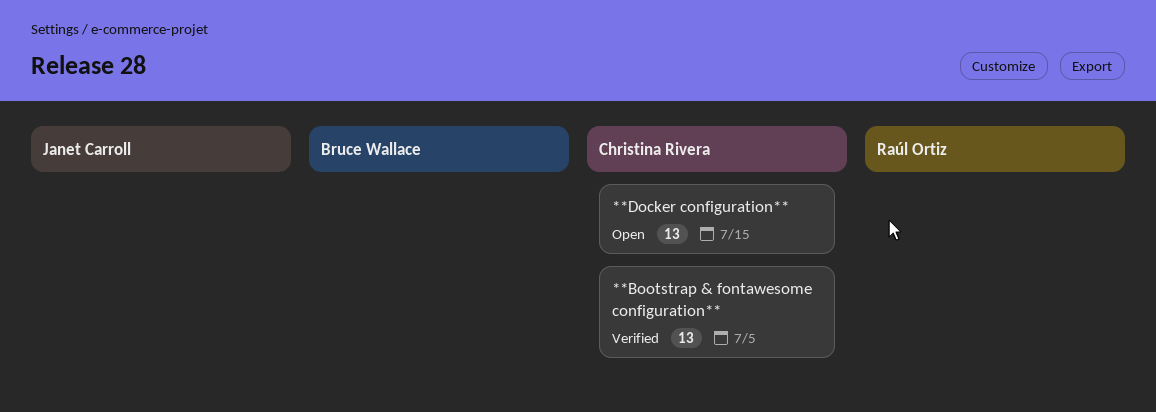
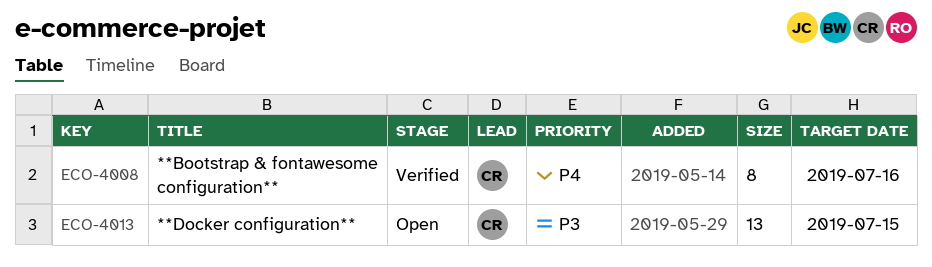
**Bootstrap & fontawesome configuration**, estimate: 13 -> 8
**Bootstrap & fontawesome configuration**, due: Jul 5 -> Jul 16

